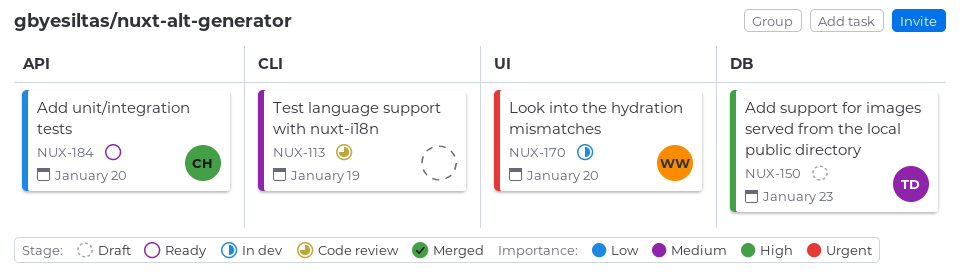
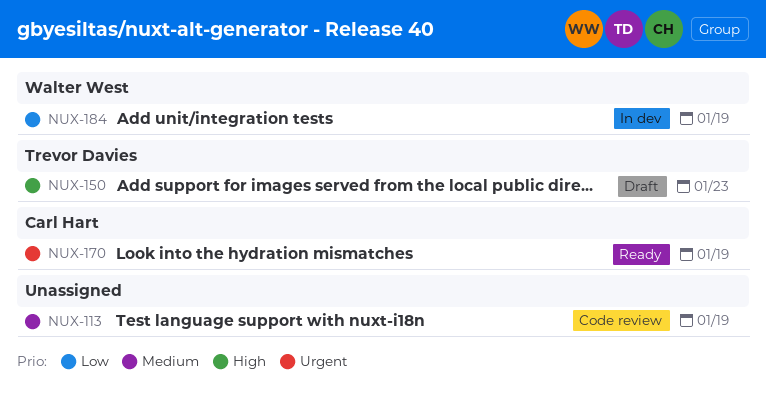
NUX-170, status: In dev -> Ready
NUX-170, owner: Walter West -> Carl Hart
NUX-170, due: Jan 20 -> Jan 19
NUX-184, status: Ready -> In dev
NUX-184, owner: Carl Hart -> Walter West
NUX-184, due: Jan 20 -> Jan 19

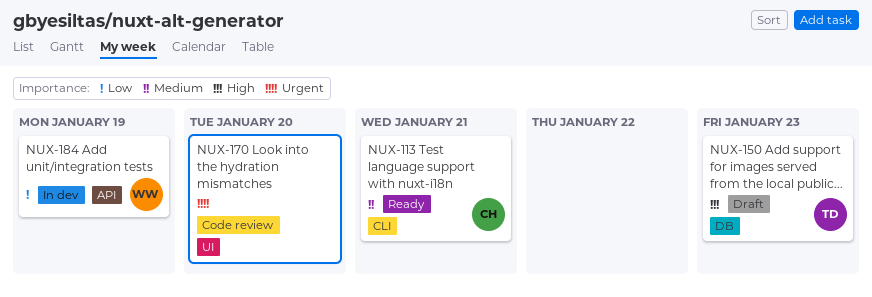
NUX-113, status: Code review -> Ready
NUX-113, owner: none -> Carl Hart
NUX-113, due: Jan 19 -> Jan 21
NUX-170, status: Ready -> Code review
NUX-170, owner: Carl Hart -> none
NUX-170, due: Jan 19 -> Jan 20

